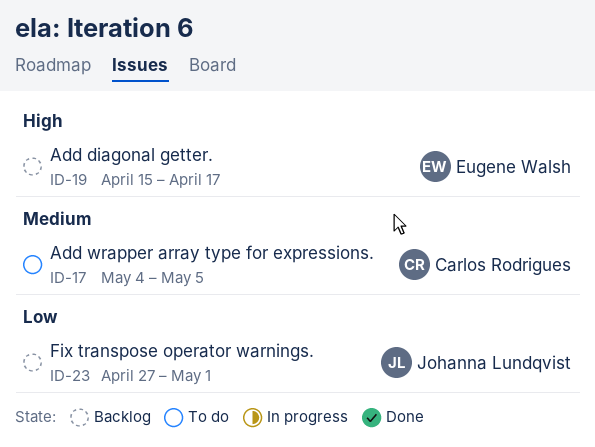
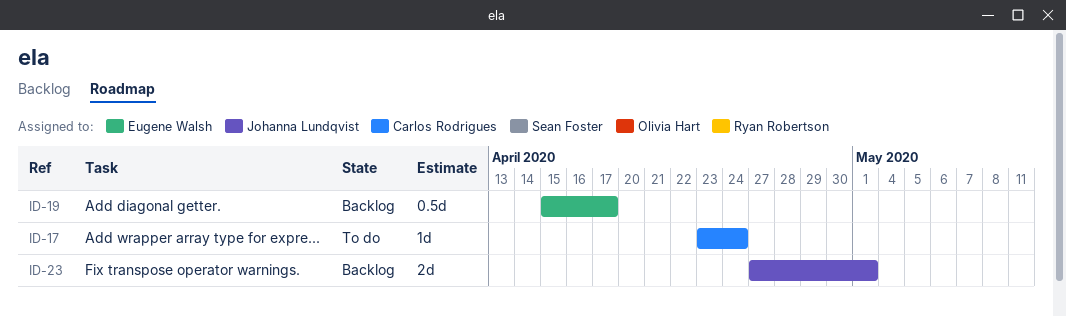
ID-17, start: May 4 -> Apr 23
ID-17, due: May 5 -> Apr 24

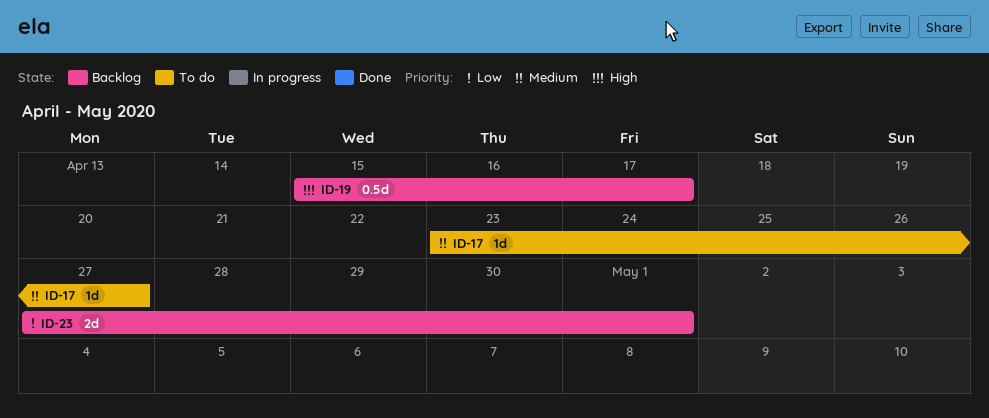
ID-17, due: Apr 24 -> Apr 27

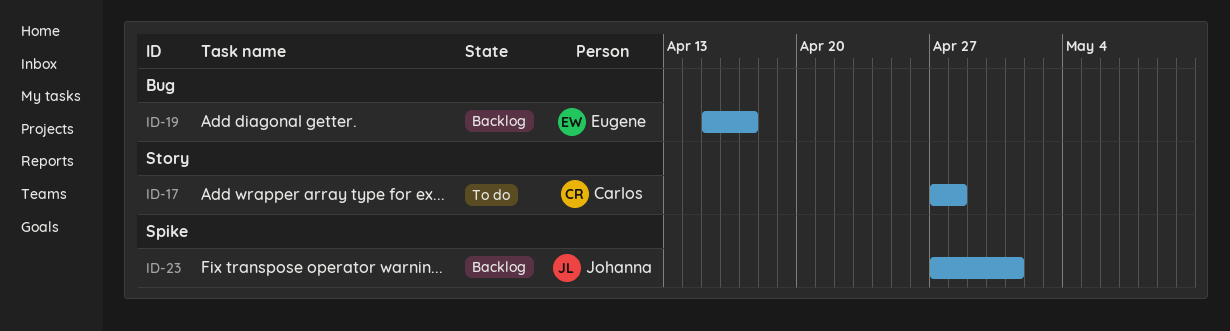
ID-17, start: Apr 23 -> Apr 27
ID-17, due: Apr 27 -> Apr 28

